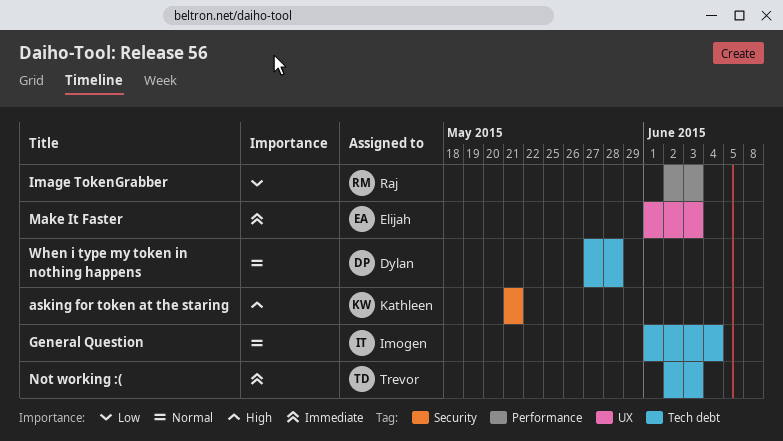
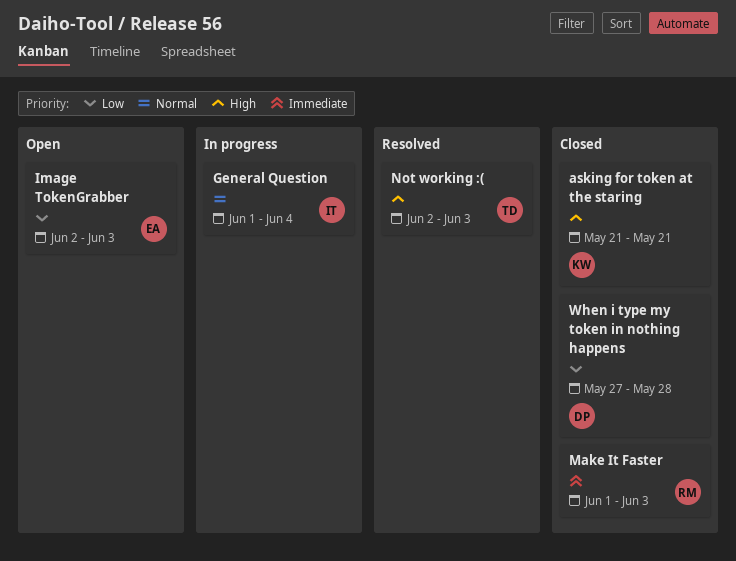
Image TokenGrabber, owner: Raj -> Elijah
Make It Faster, owner: Elijah -> Raj
Not working :(, priority: Immediate -> High
When i type my token in nothing happens, priority: Normal -> Low

